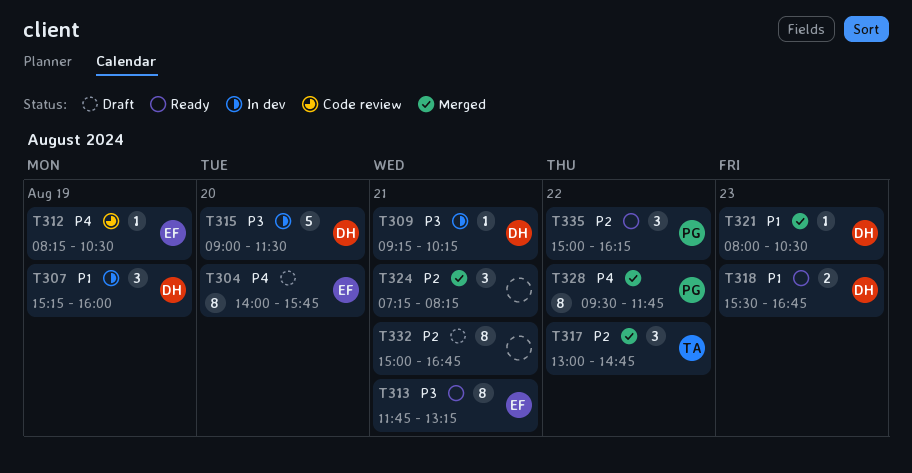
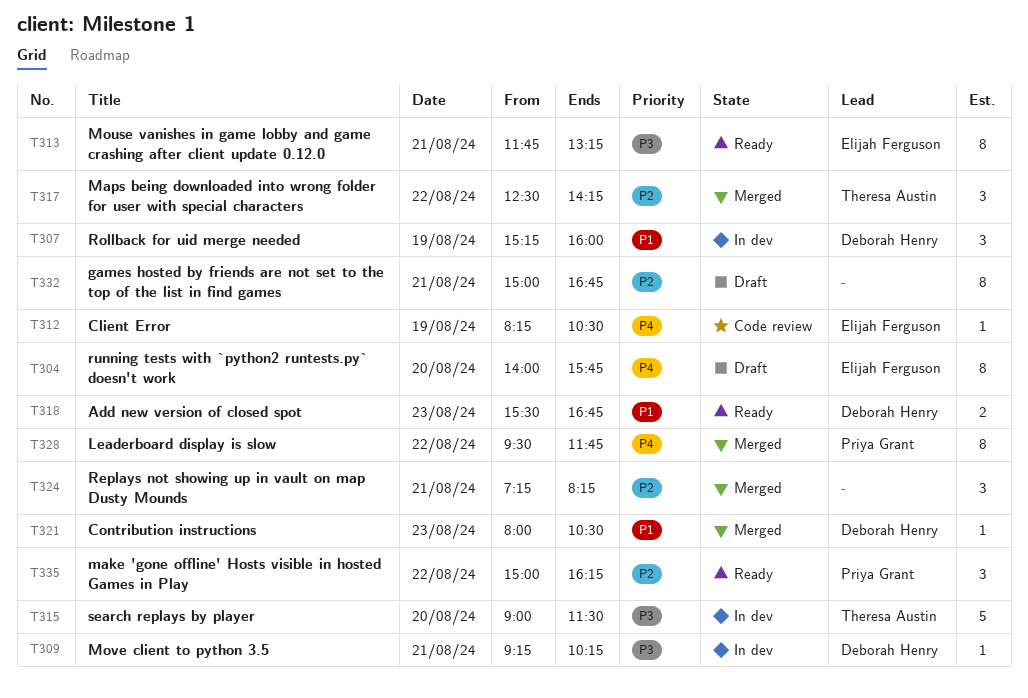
T315, owner: Deborah Henry -> Theresa Austin
T317, begins: 13:00 -> 12:30
T317, ends: 14:45 -> 14:15

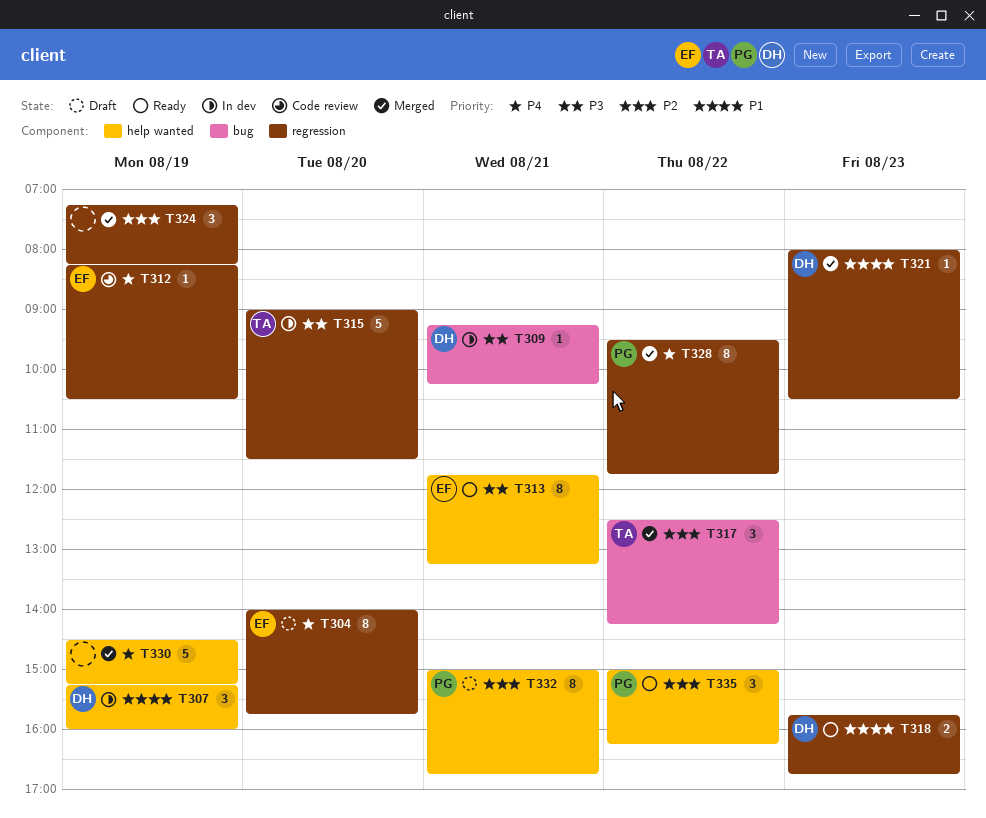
T318, begins: 15:30 -> 15:45
T324, day: Aug 21 -> Aug 19
T330: none -> present
T332, owner: none -> Priya Grant

